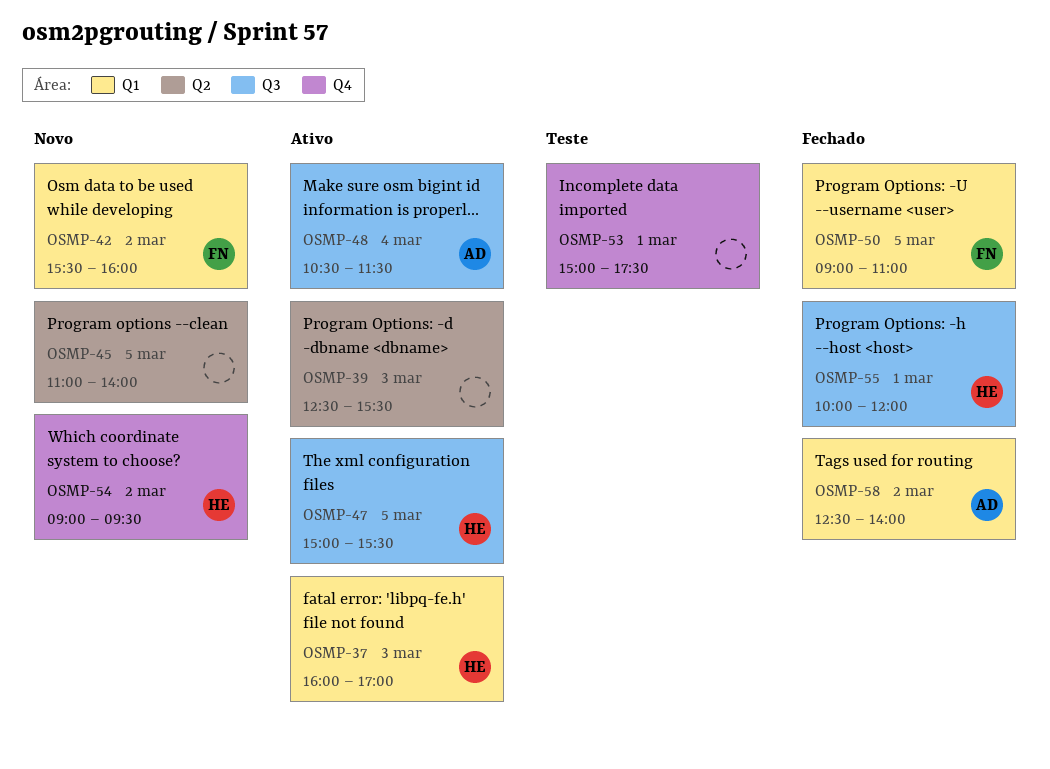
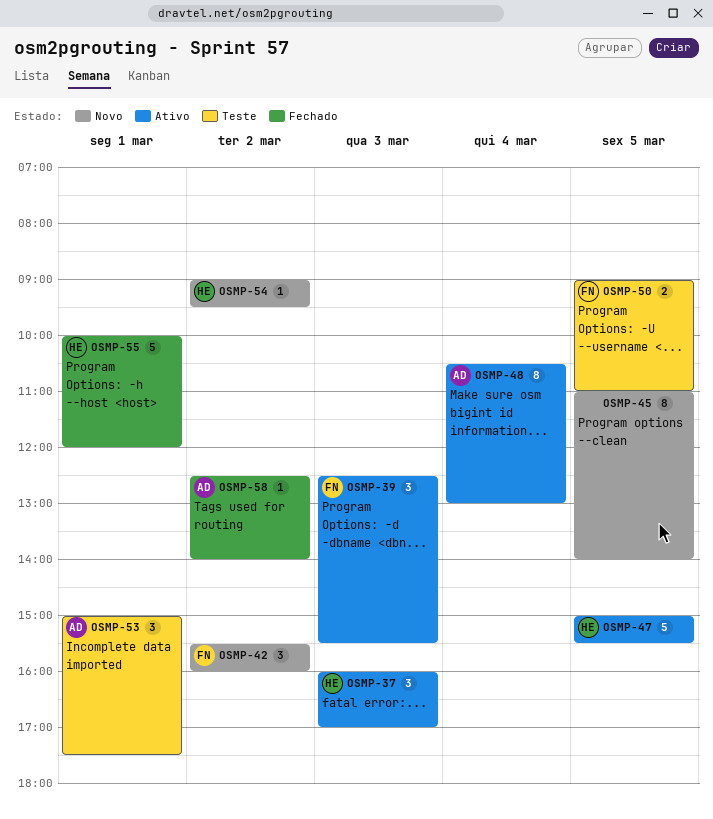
OSMP-39, owner: none -> FN
OSMP-48, ends: 11:30 -> 13:00
OSMP-50, status: Fechado -> Teste
OSMP-53, owner: none -> AD

